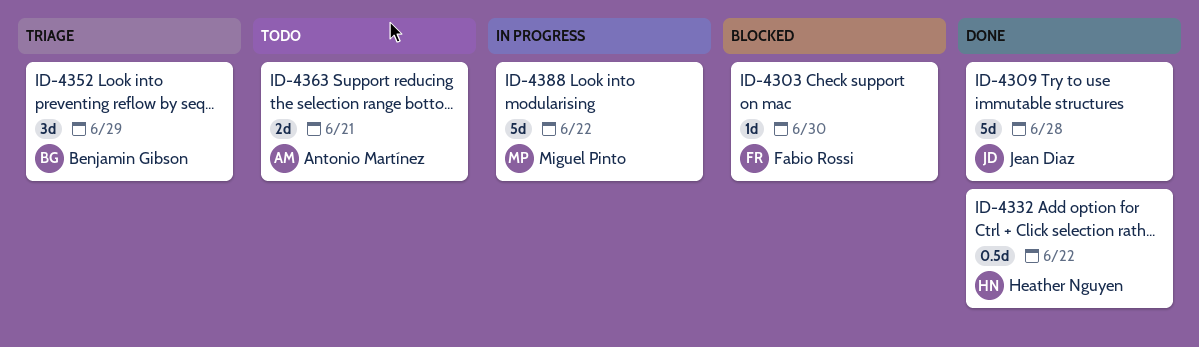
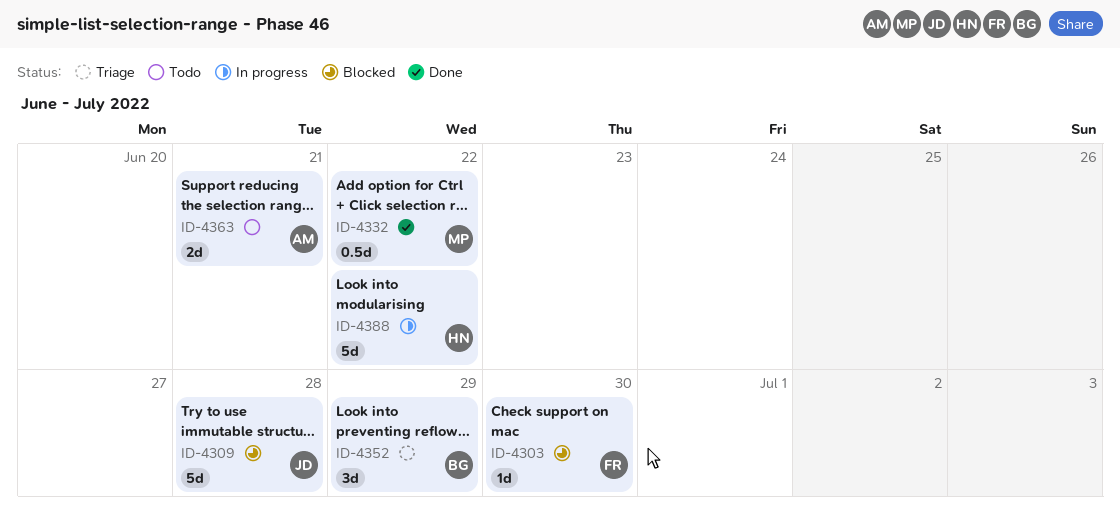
ID-4309, status: Done -> Blocked
ID-4332, owner: Heather Nguyen -> Miguel Pinto
ID-4388, owner: Miguel Pinto -> Heather Nguyen

